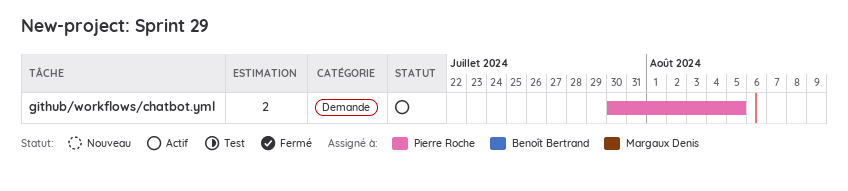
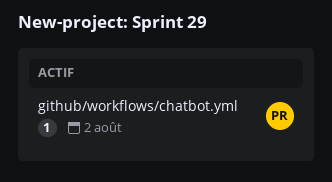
github/workflows/chatbot.yml, estimate: 2 -> 1
github/workflows/chatbot.yml, due: Aug 5 -> Aug 2

